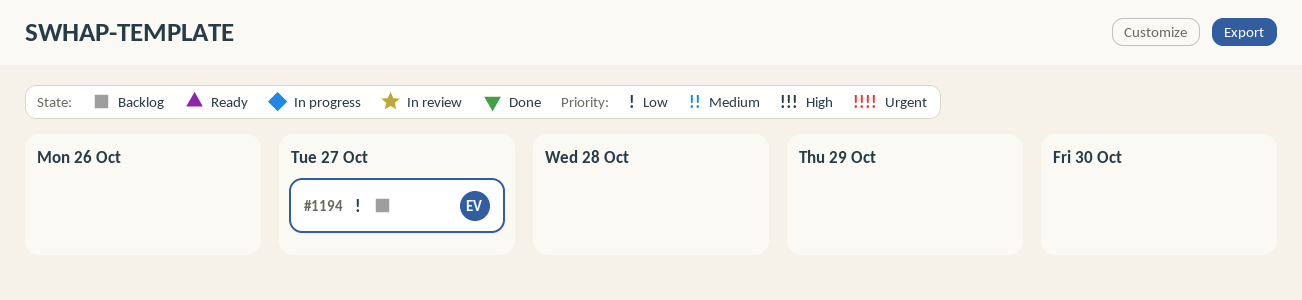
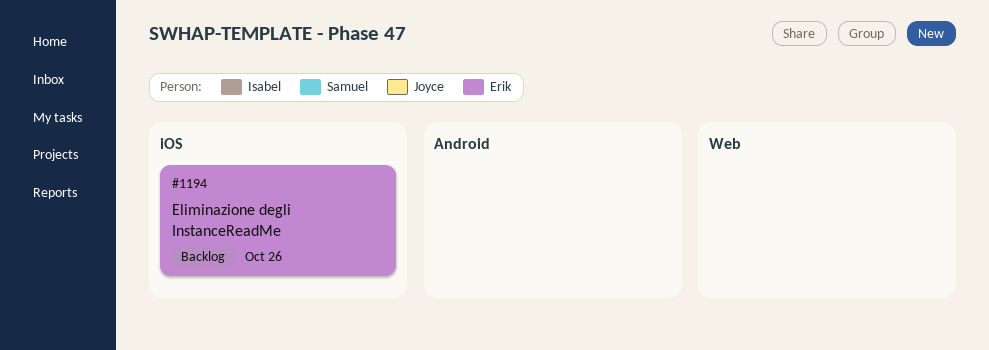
#1194, due: Oct 27 -> Oct 26

